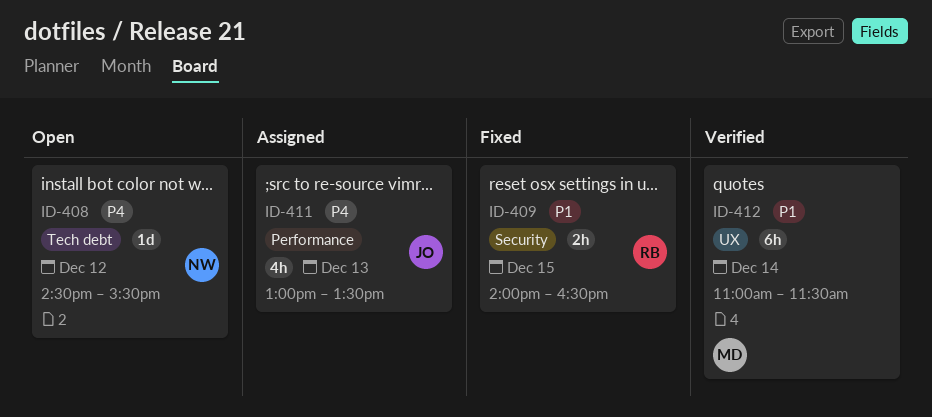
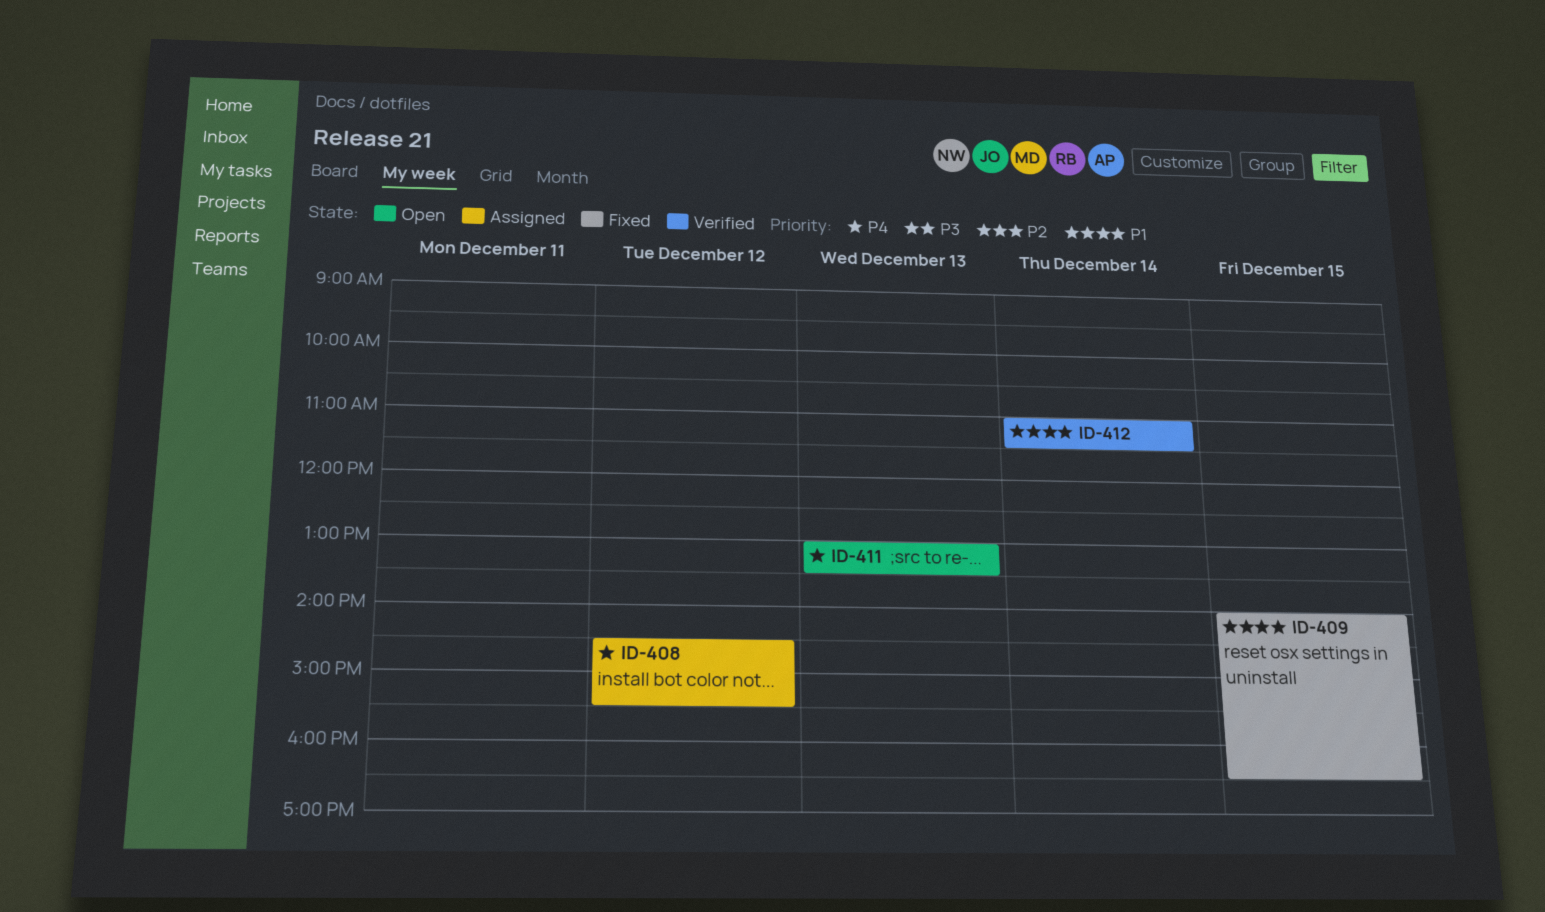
ID-408, status: Open -> Assigned
ID-411, status: Assigned -> Open

